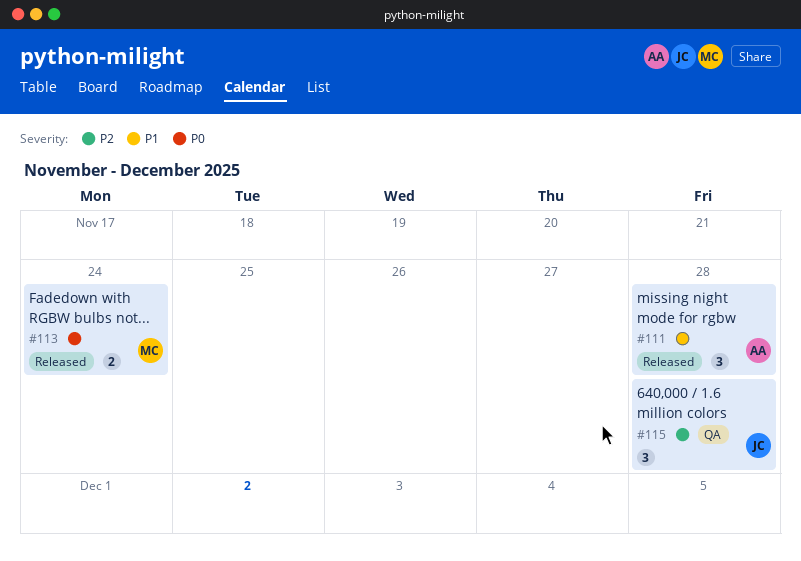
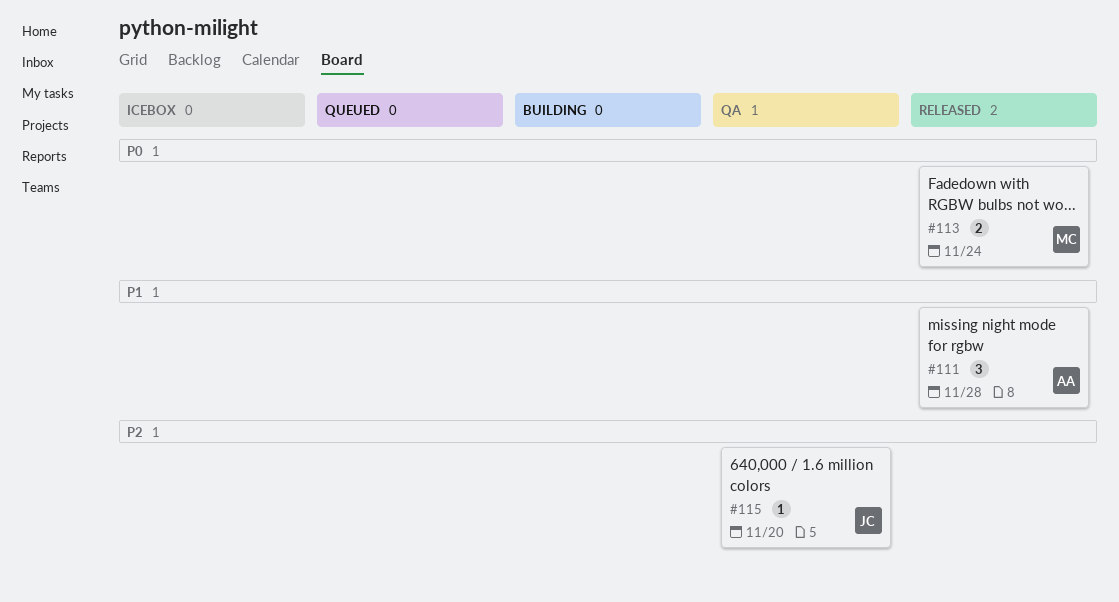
#115, estimate: 3 -> 1
#115, due: Nov 28 -> Nov 20

